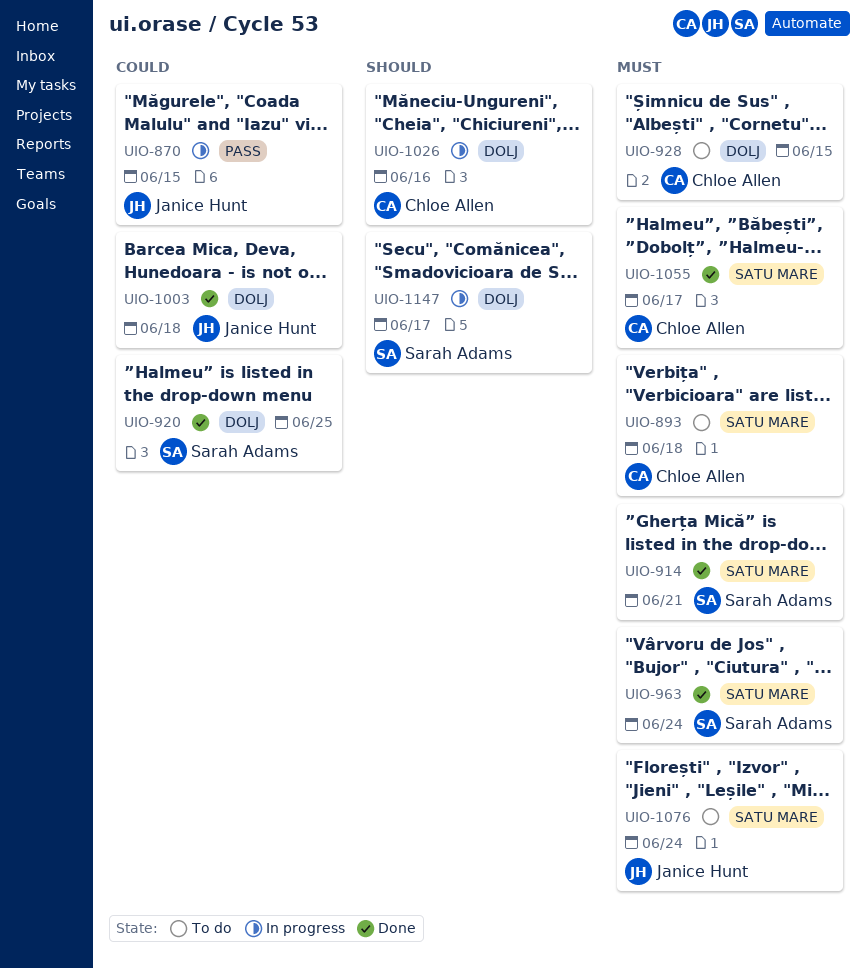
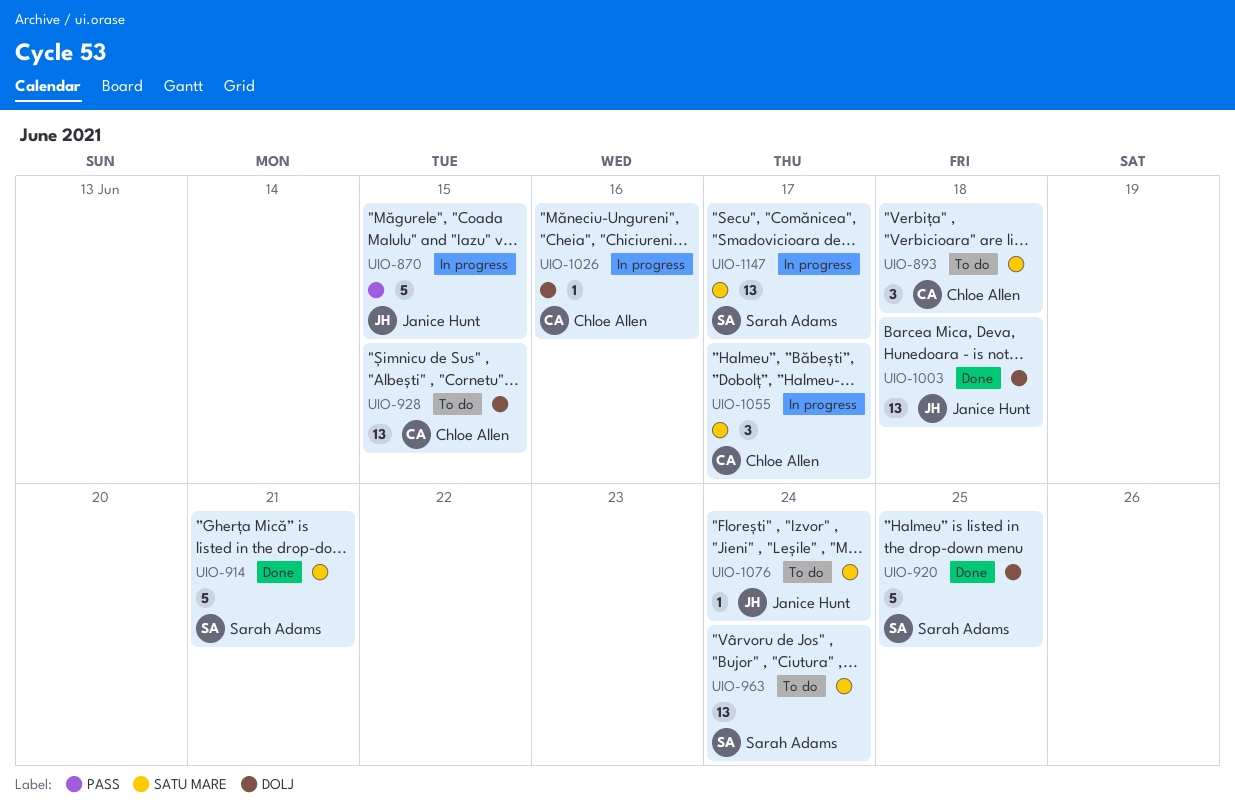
UIO-963, status: Done -> To do
UIO-1055, status: Done -> In progress
UIO-1147, label: DOLJ -> SATU MARE

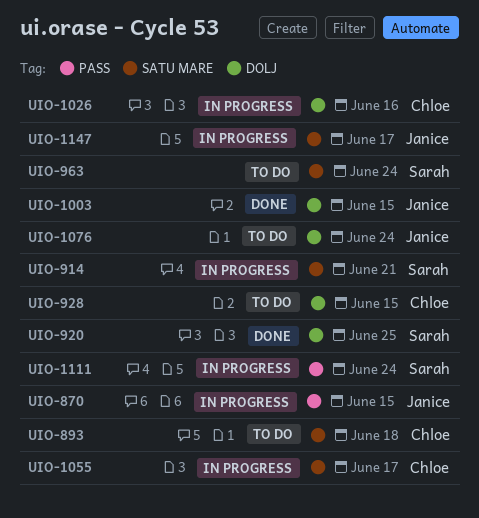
UIO-914, status: Done -> In progress
UIO-1003, due: Jun 18 -> Jun 15
UIO-1076, label: SATU MARE -> DOLJ
UIO-1111: none -> present
UIO-1147, owner: Sarah Adams -> Janice Hunt

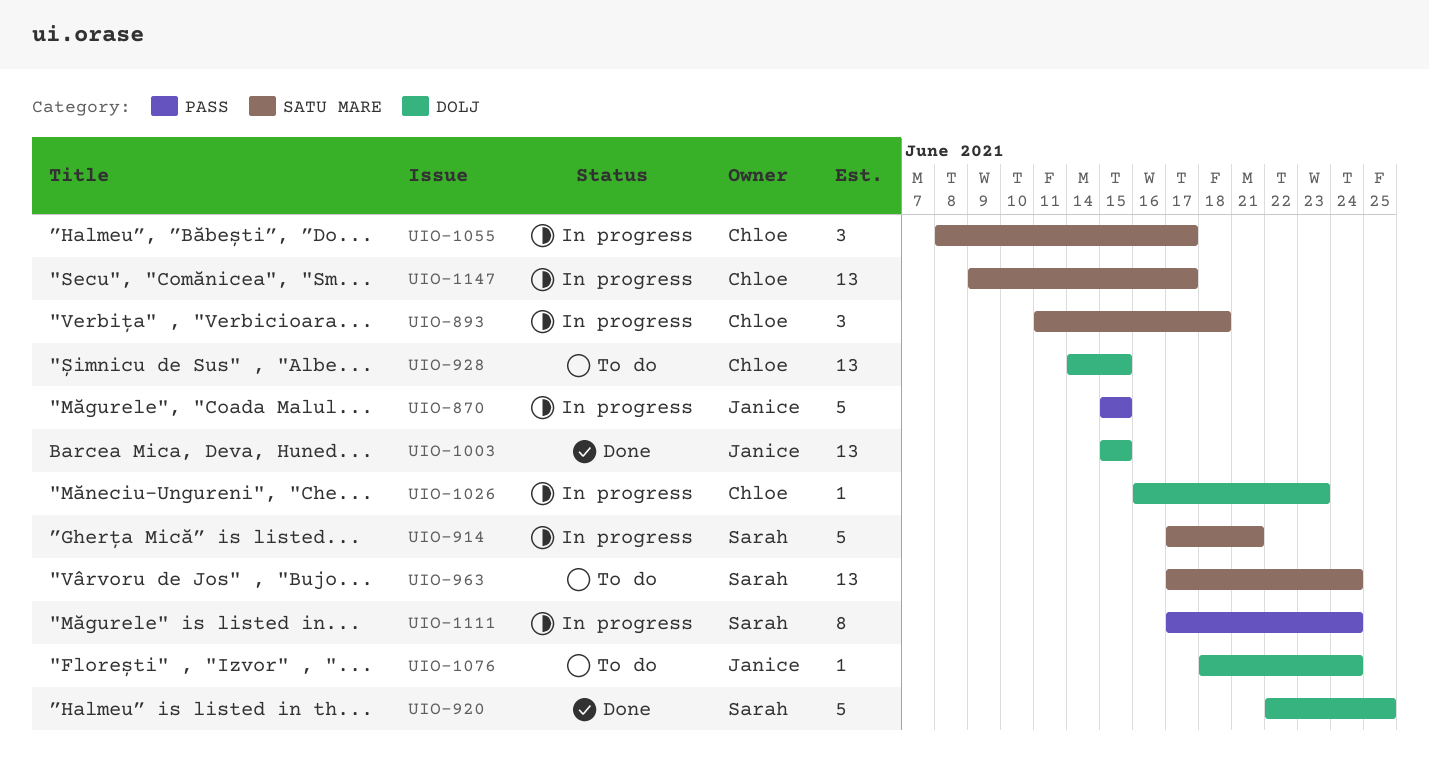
UIO-893, status: To do -> In progress
UIO-1026, due: Jun 16 -> Jun 23
UIO-1147, owner: Janice -> Chloe

